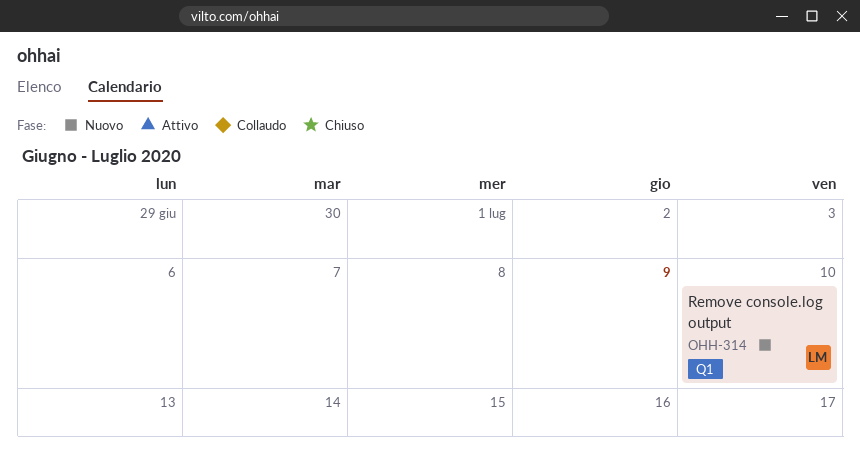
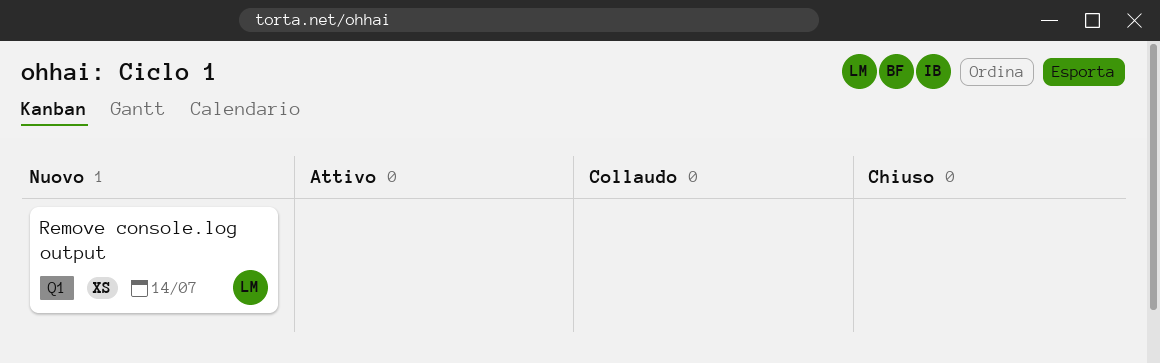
Remove console.log output, due: Jul 10 -> Jul 14

